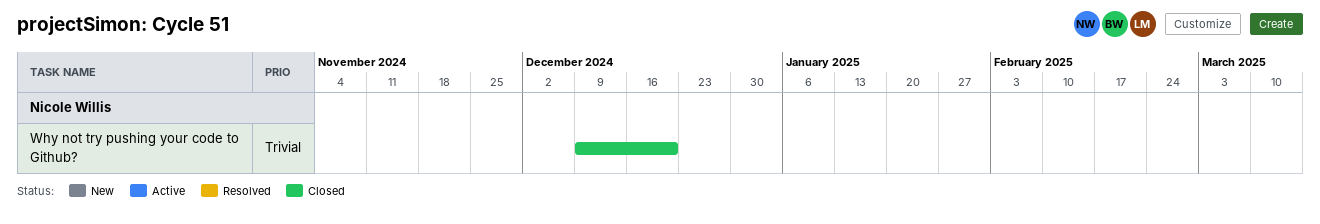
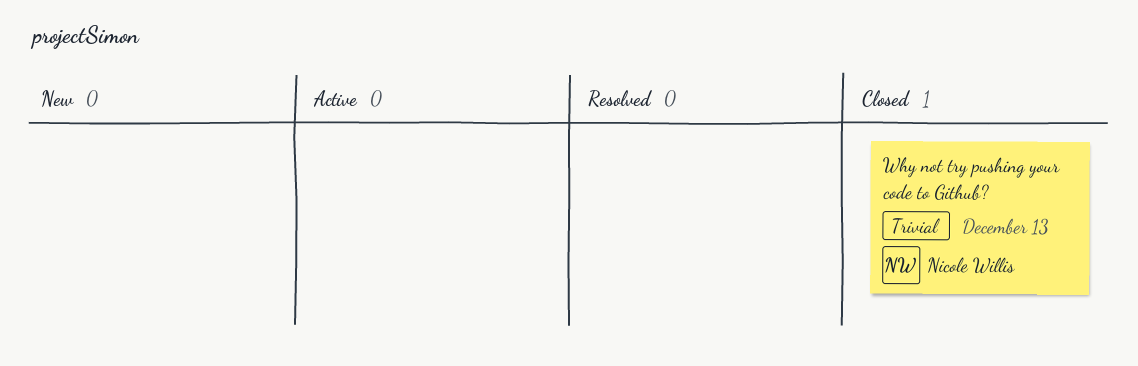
Why not try pushing your code to Github?, due: Dec 20 -> Dec 13

